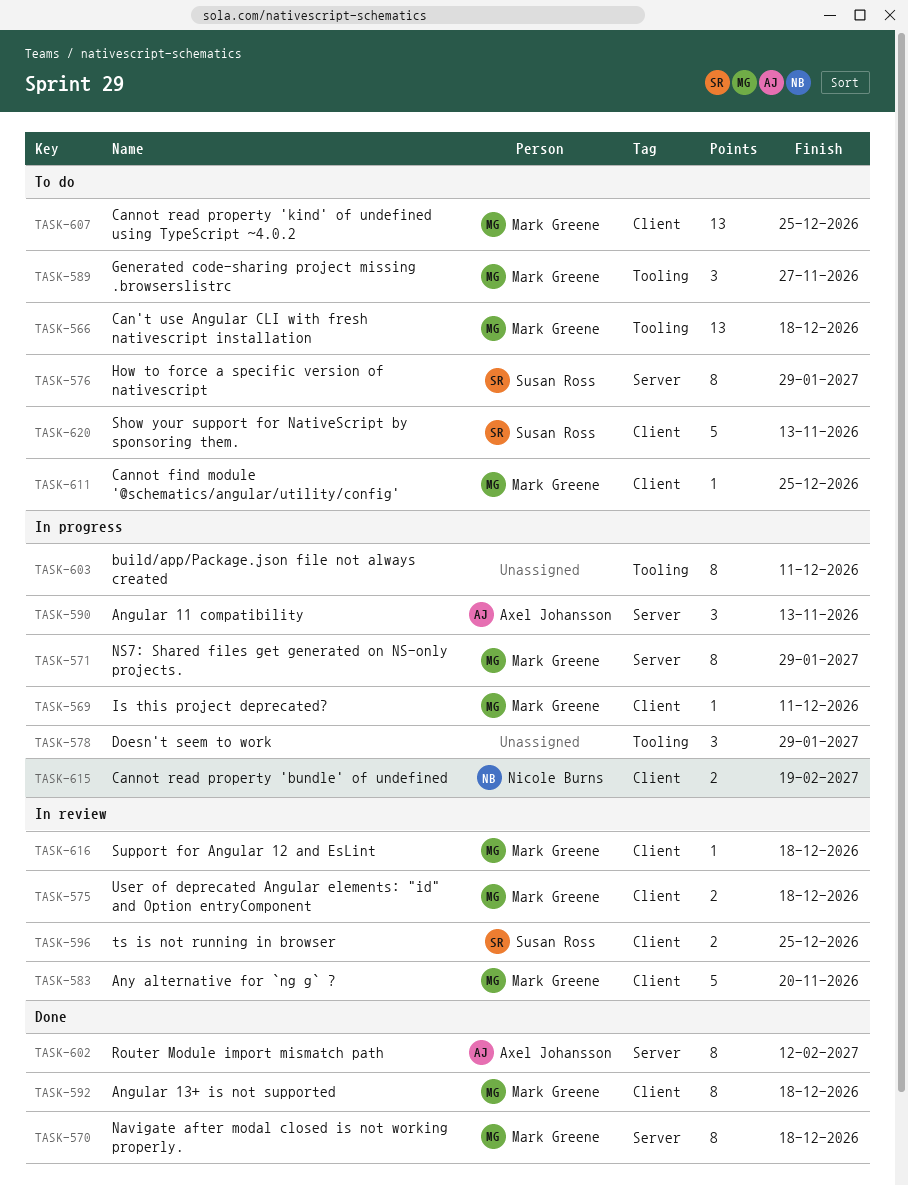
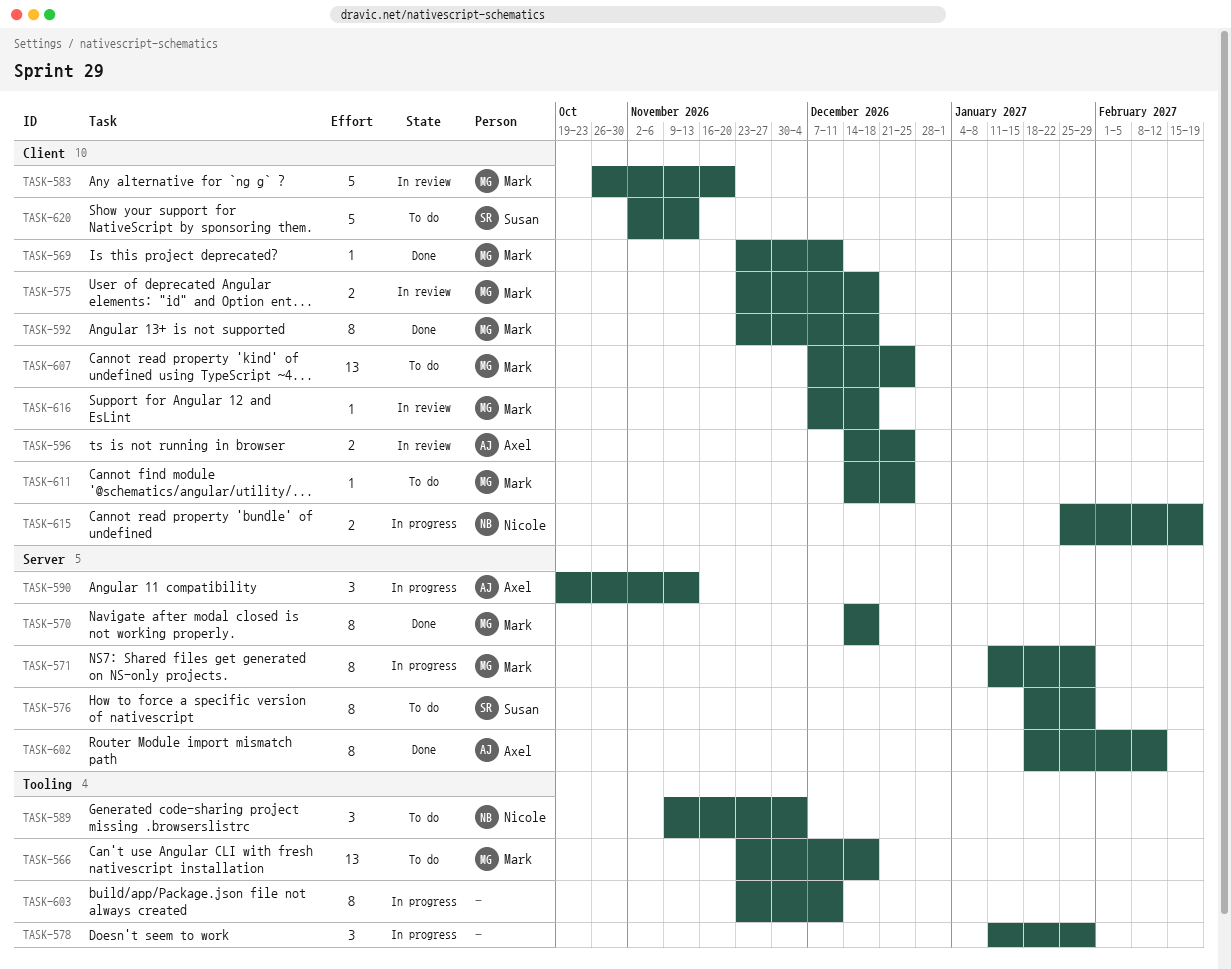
TASK-569, status: In progress -> Done
TASK-589, owner: Mark Greene -> Nicole Burns
TASK-589, due: Nov 27 -> Dec 4
TASK-596, owner: Susan Ross -> Axel Johansson

